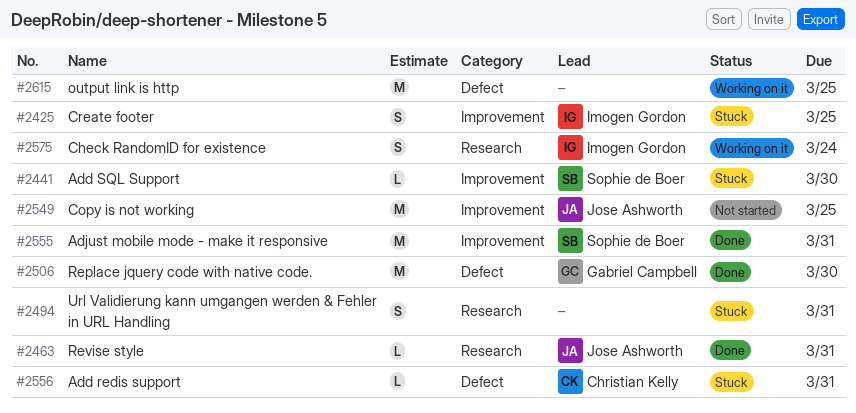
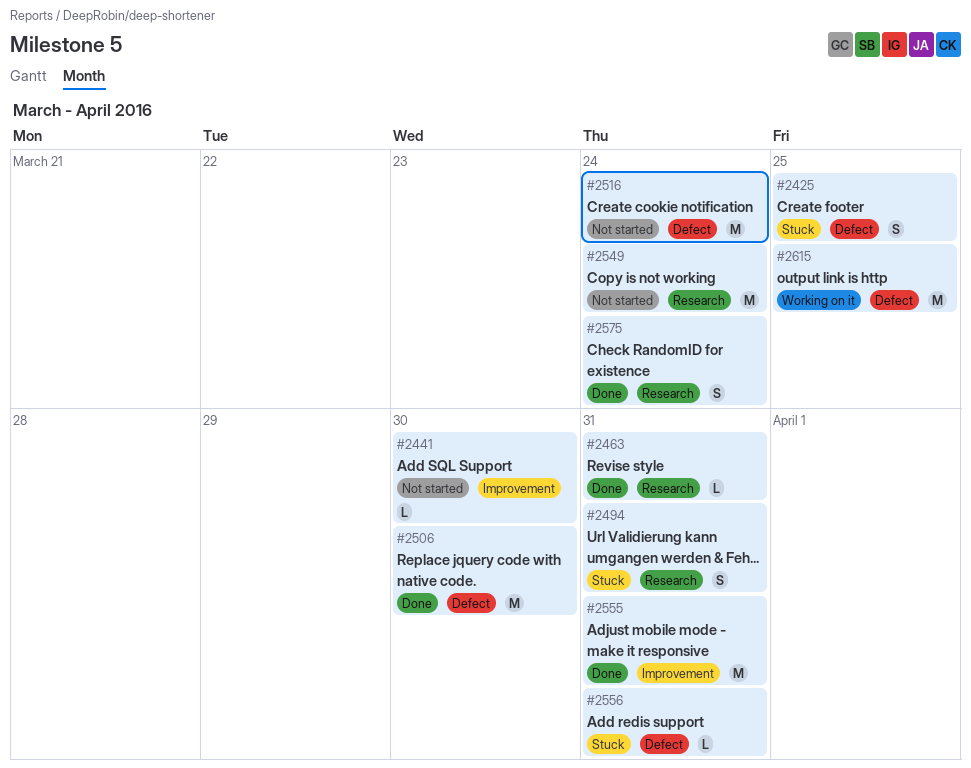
#2425, label: Improvement -> Defect
#2441, status: Stuck -> Not started
#2516: none -> present
#2549, label: Improvement -> Research
#2549, due: Mar 25 -> Mar 24
#2575, status: Working on it -> Done

